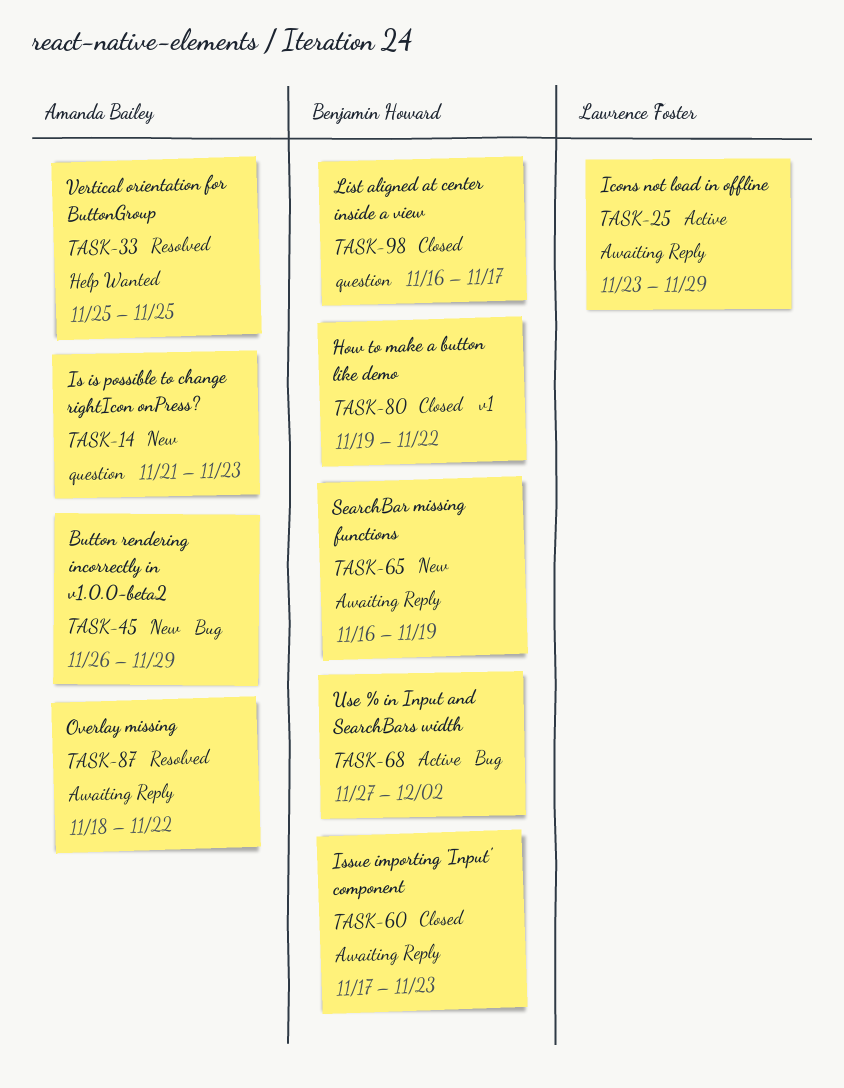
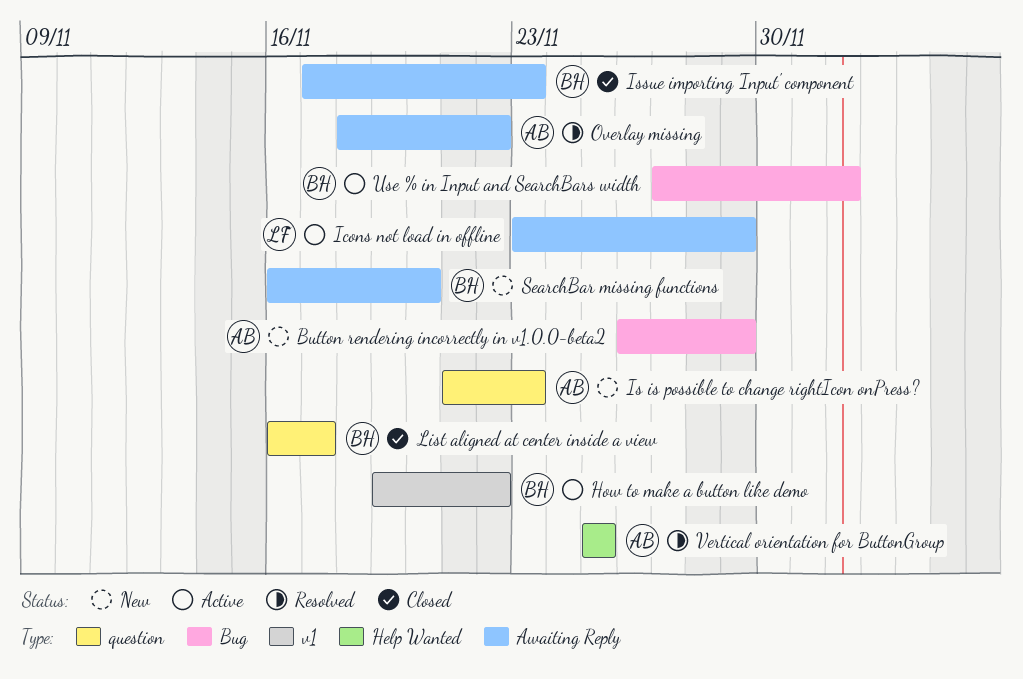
How to make a button like demo, status: Closed -> Active
SearchBar missing functions, due: Nov 19 -> Nov 20

